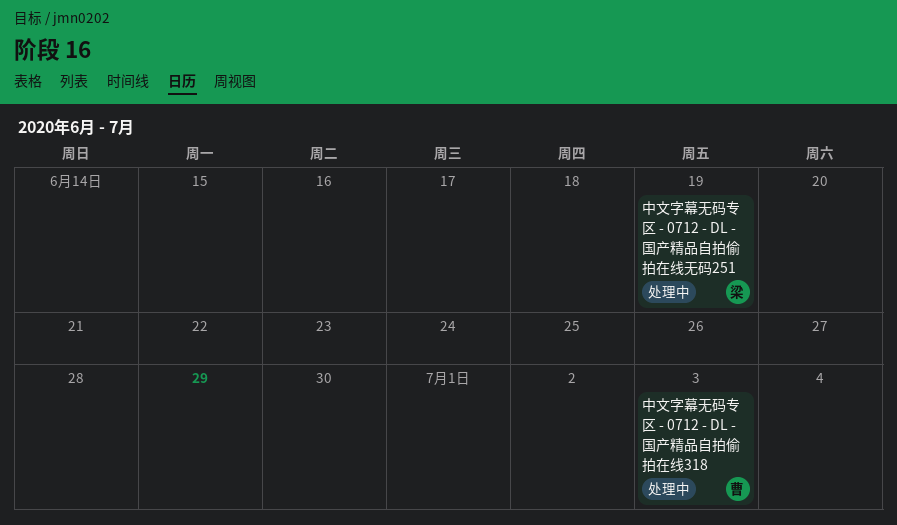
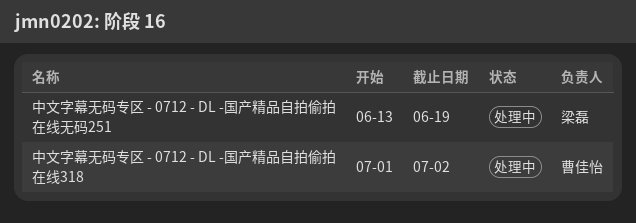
中文字幕无码专区 - 0712 - DL -国产精品自拍偷拍在线318, due: Jul 3 -> Jul 2

